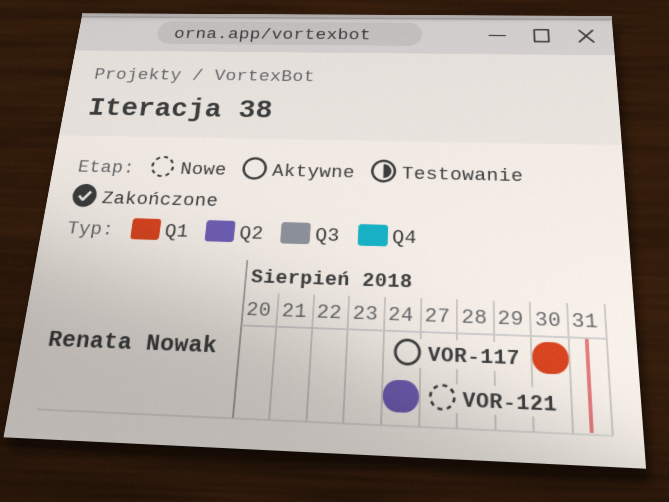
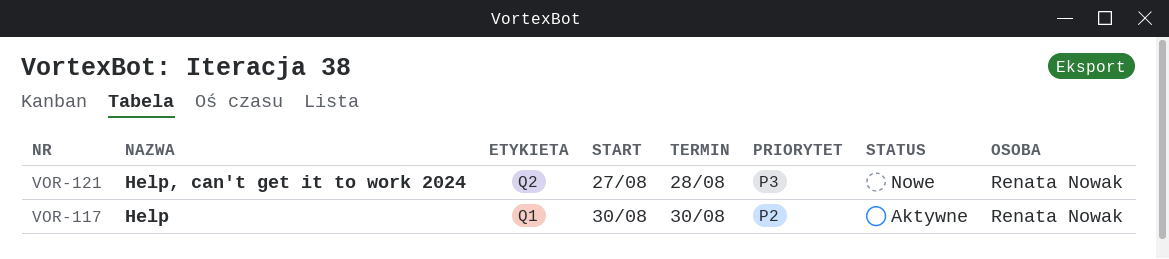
VOR-121, start: Aug 24 -> Aug 27
VOR-121, due: Aug 24 -> Aug 28

